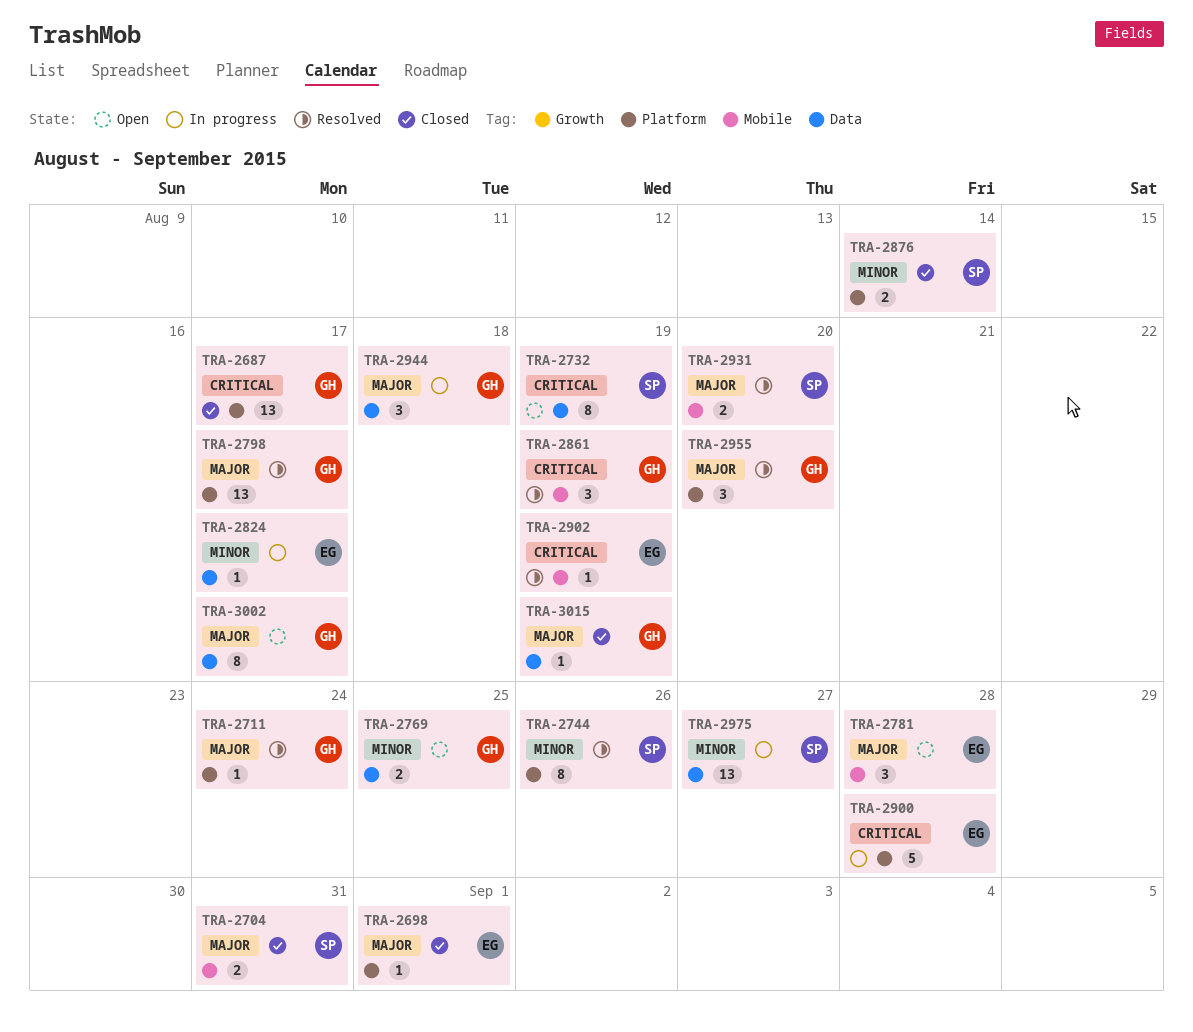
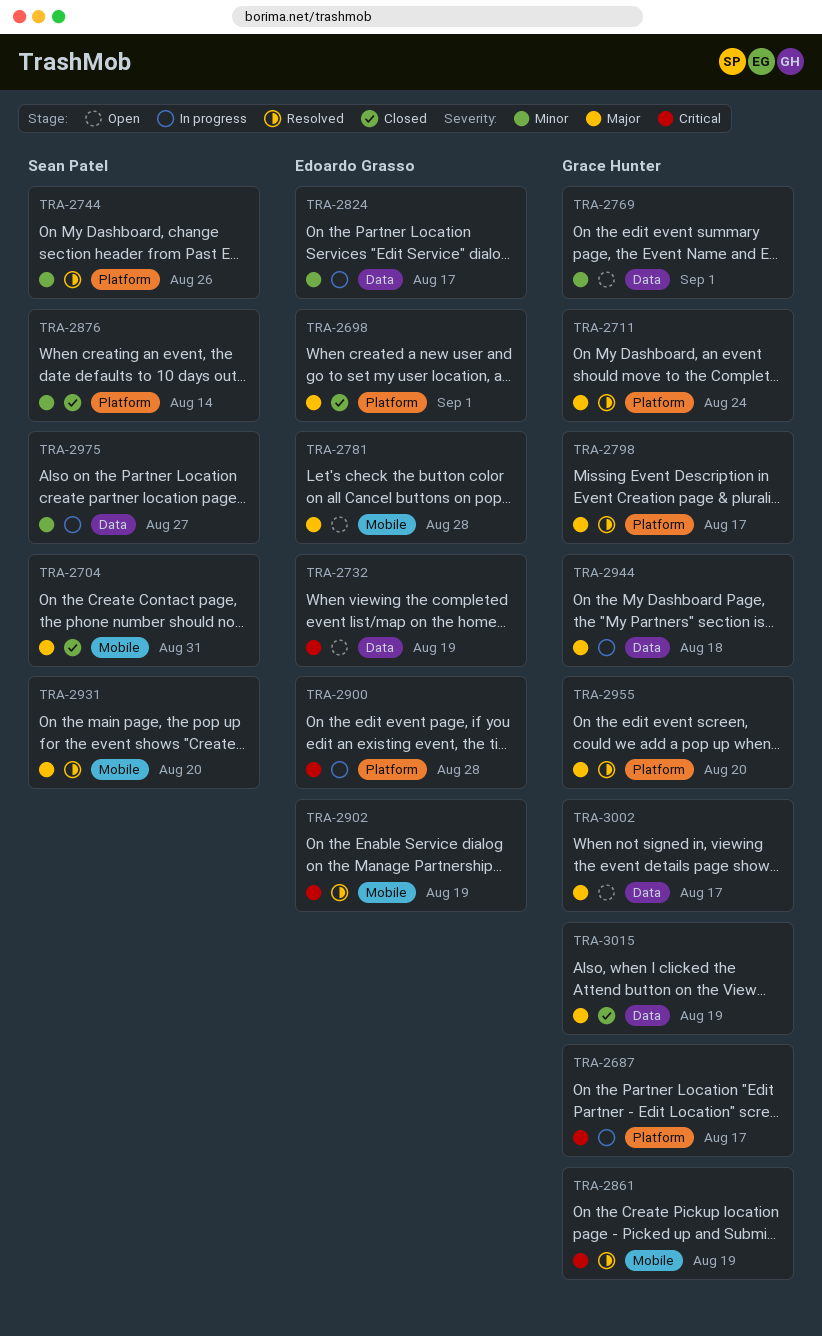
TRA-2687, status: Closed -> In progress
TRA-2732, owner: Sean Patel -> Edoardo Grasso
TRA-2769, due: Aug 25 -> Sep 1

